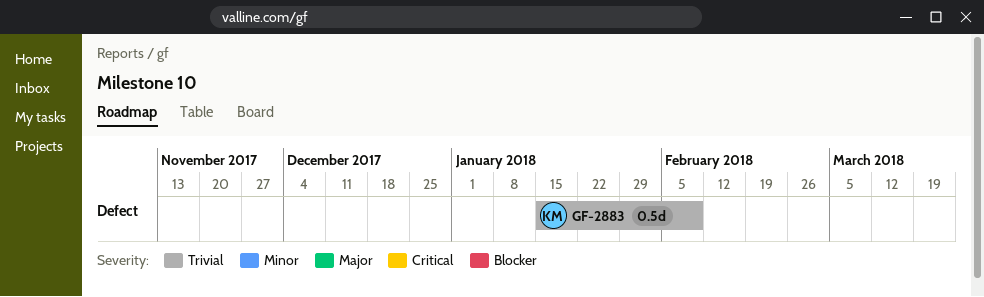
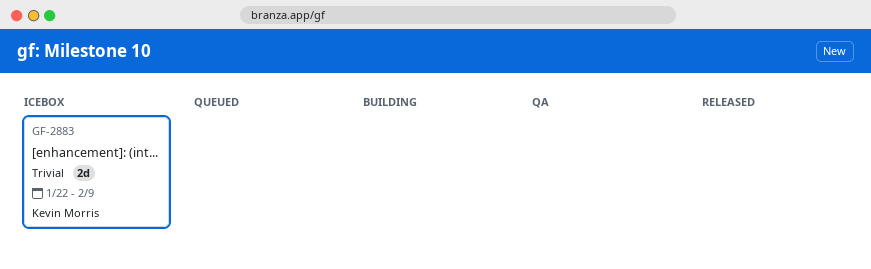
GF-2883, estimate: 0.5d -> 2d
GF-2883, start: Jan 15 -> Jan 22

